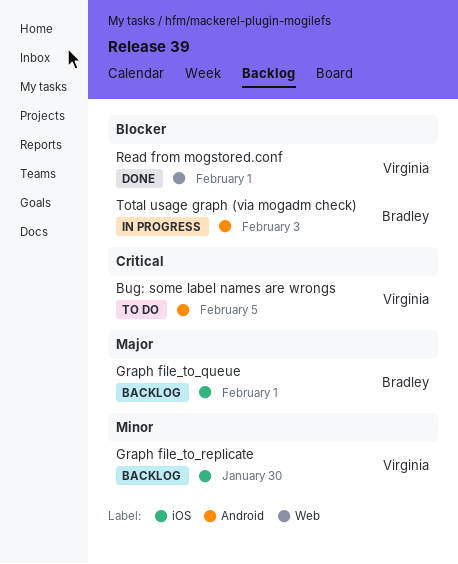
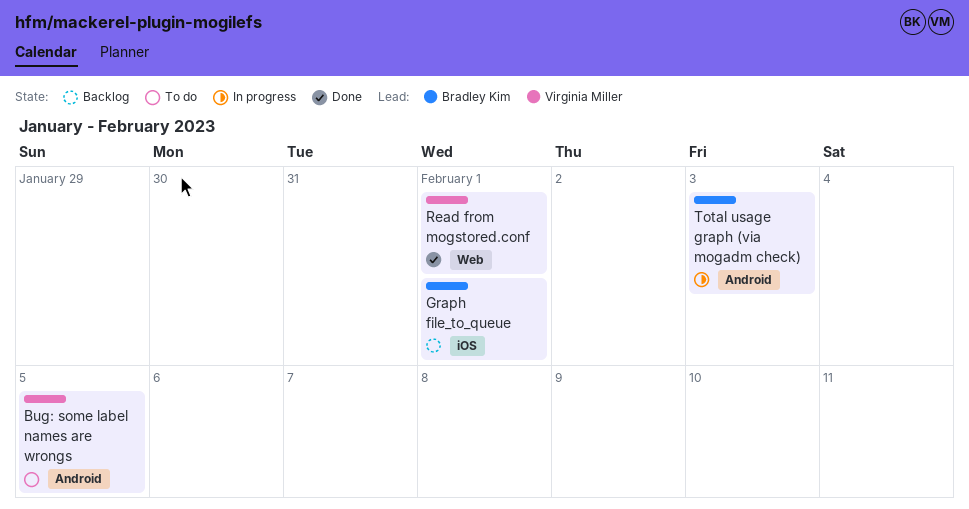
Graph file_to_replicate: present -> none

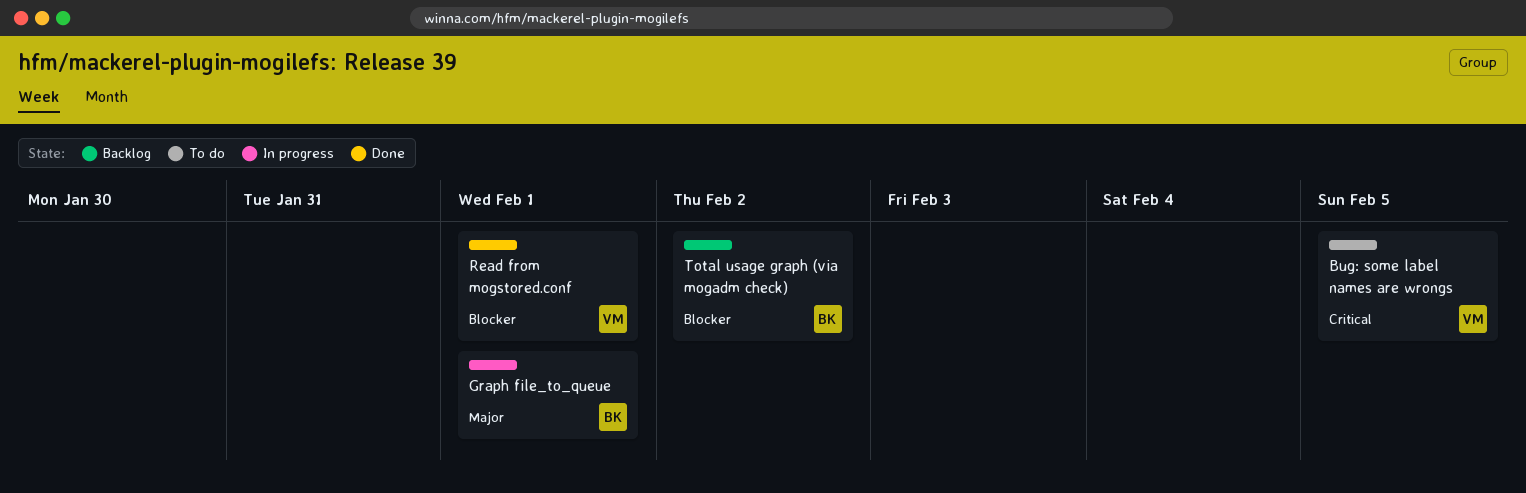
Graph file_to_queue, status: Backlog -> In progress
Total usage graph (via mogadm check), status: In progress -> Backlog
Total usage graph (via mogadm check), due: Feb 3 -> Feb 2

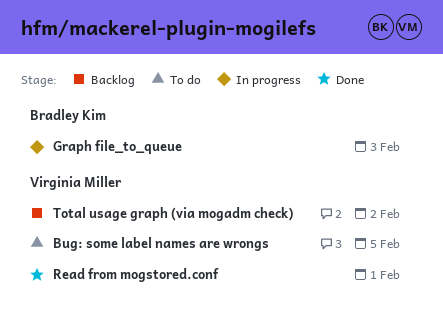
Graph file_to_queue, due: Feb 1 -> Feb 3
Total usage graph (via mogadm check), owner: Bradley Kim -> Virginia Miller

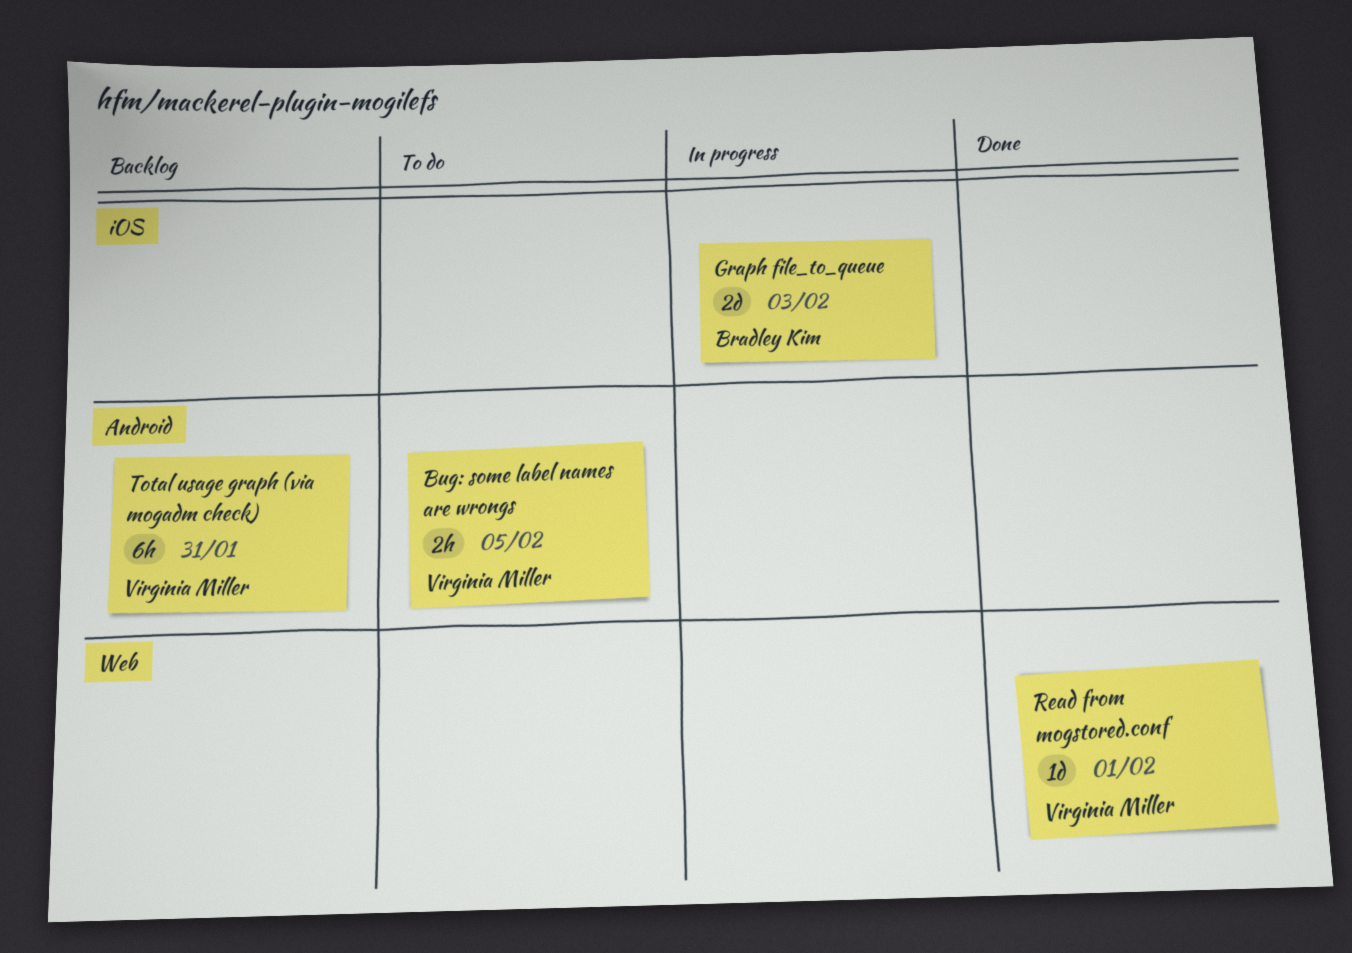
Total usage graph (via mogadm check), due: Feb 2 -> Jan 31

